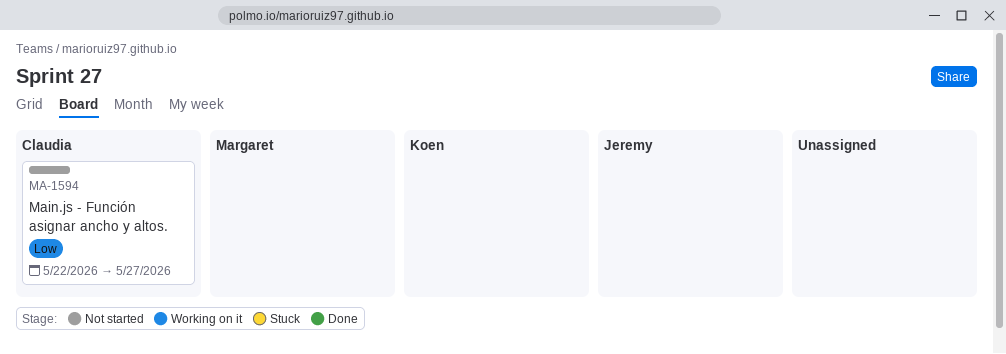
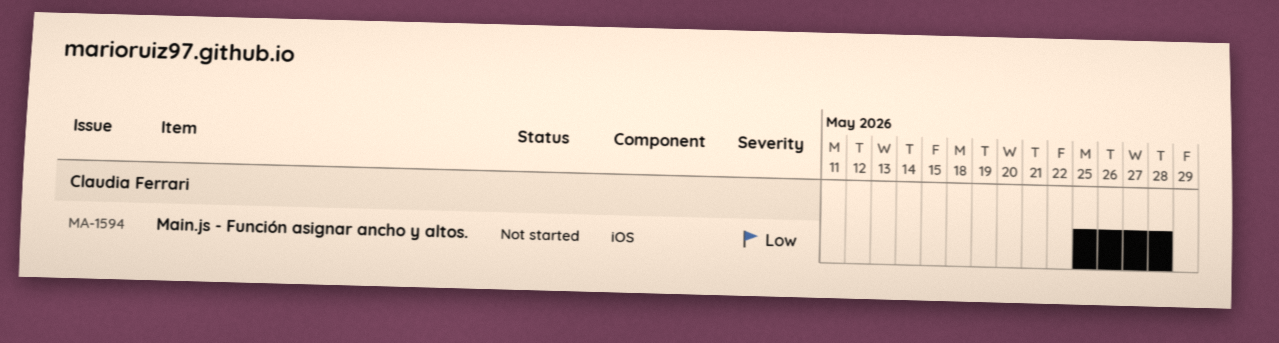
MA-1594, start: May 22 -> May 25
MA-1594, due: May 27 -> May 28

